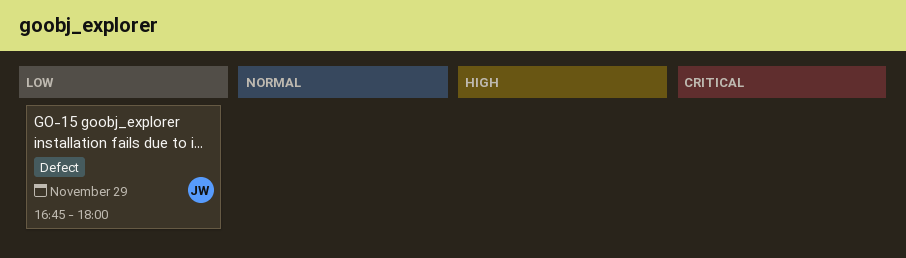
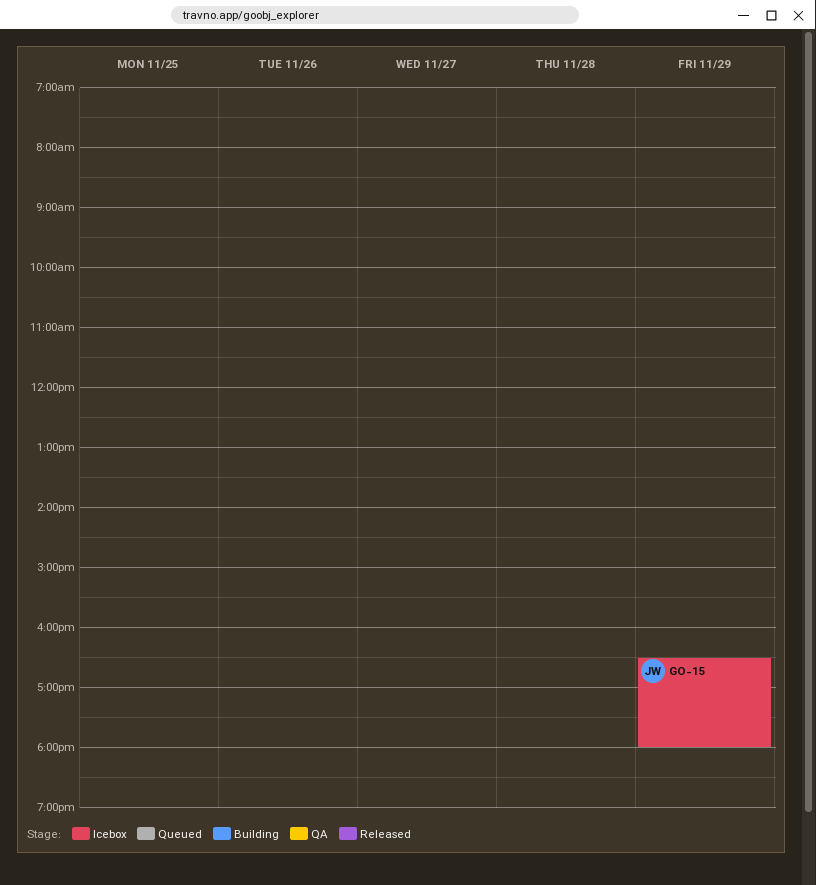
GO-15, begins: 16:45 -> 16:30

